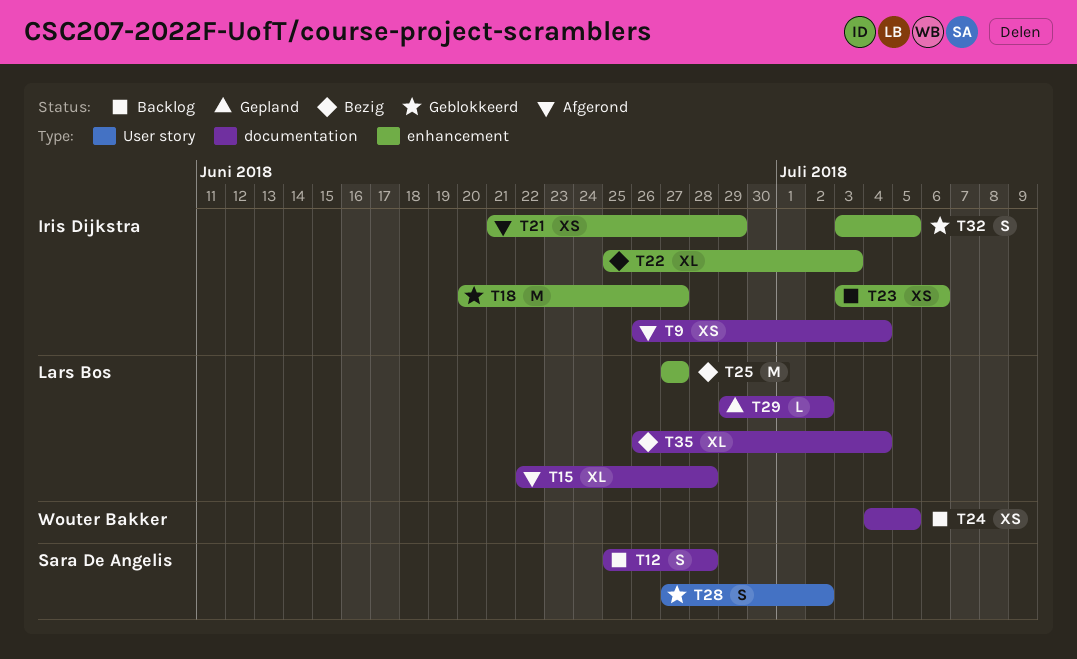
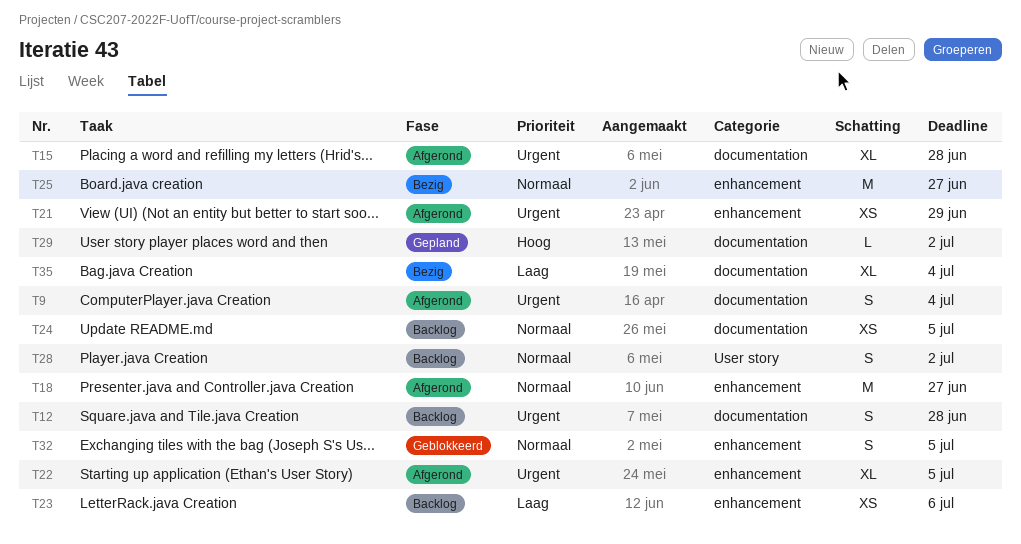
T9, estimate: XS -> S
T18, status: Geblokkeerd -> Afgerond
T22, status: Bezig -> Afgerond
T22, due: Jul 3 -> Jul 5
T28, status: Geblokkeerd -> Backlog

